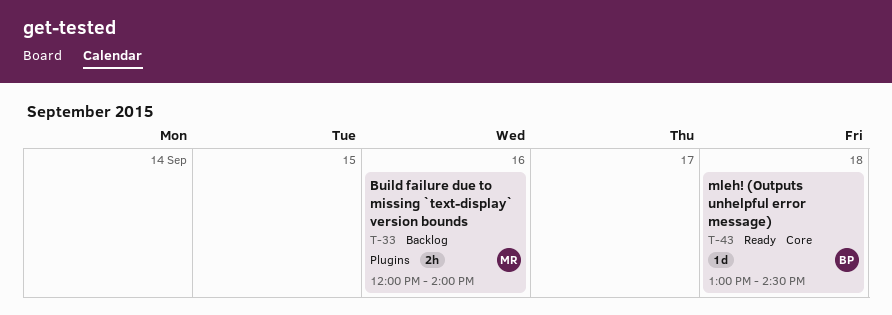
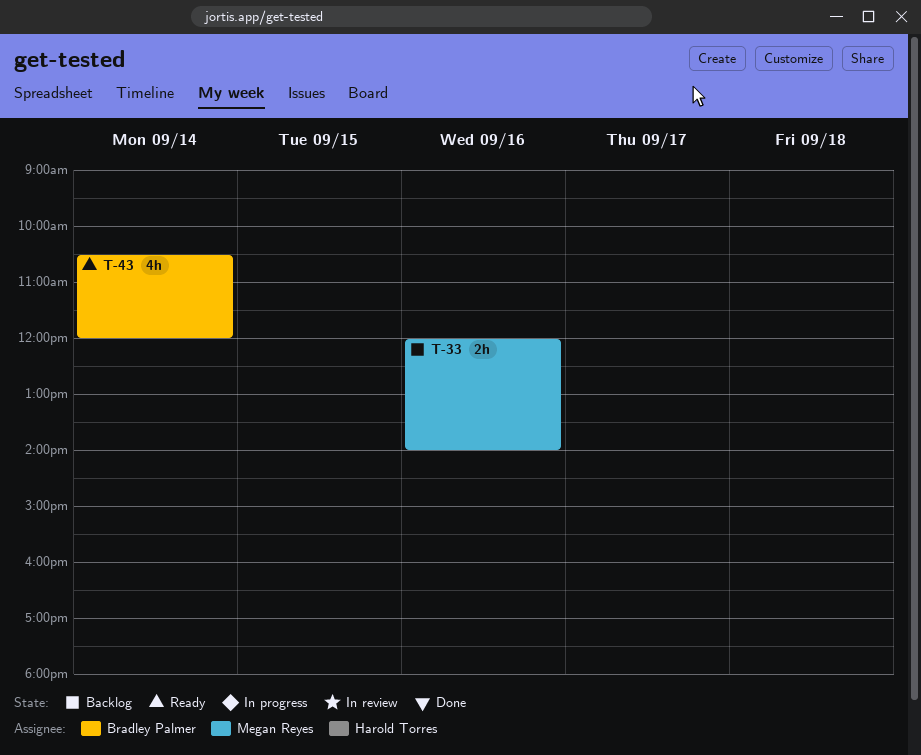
T-43, estimate: 1d -> 4h
T-43, day: Sep 18 -> Sep 14
T-43, begins: 13:00 -> 10:30
T-43, ends: 14:30 -> 12:00

